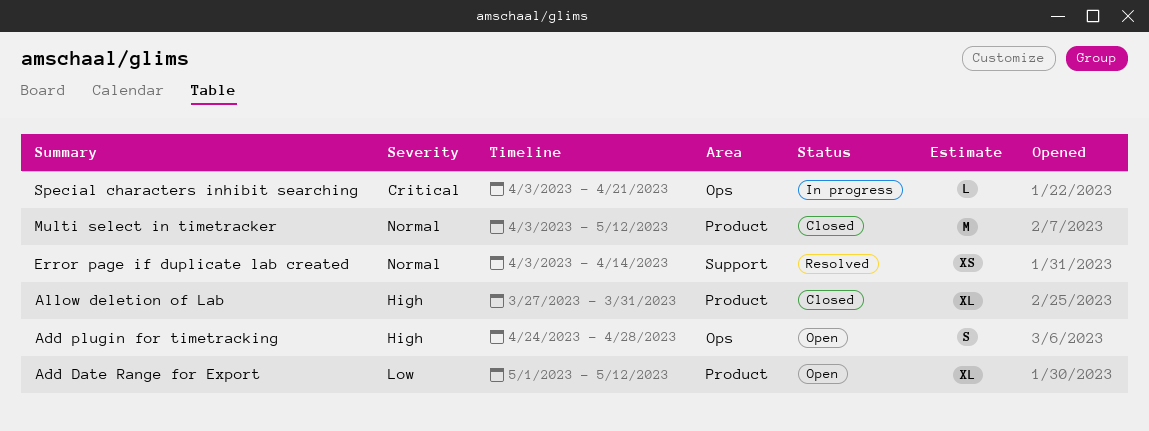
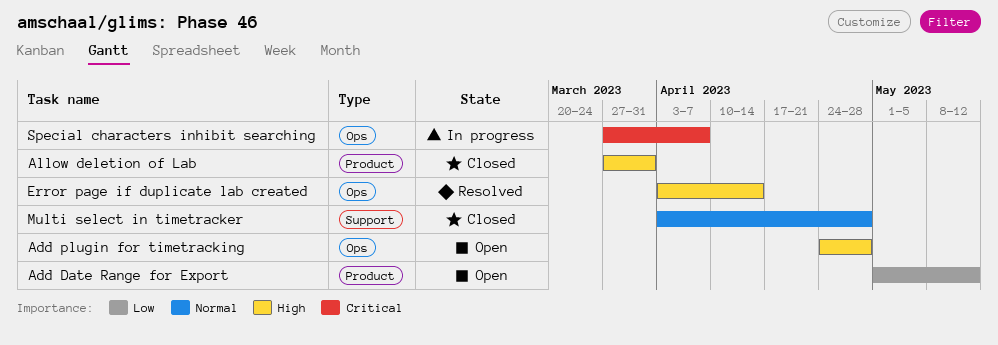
Error page if duplicate lab created, priority: Normal -> High
Error page if duplicate lab created, label: Support -> Ops
Multi select in timetracker, label: Product -> Support
Multi select in timetracker, due: May 12 -> Apr 28
Special characters inhibit searching, start: Apr 3 -> Mar 27
Special characters inhibit searching, due: Apr 21 -> Apr 7

